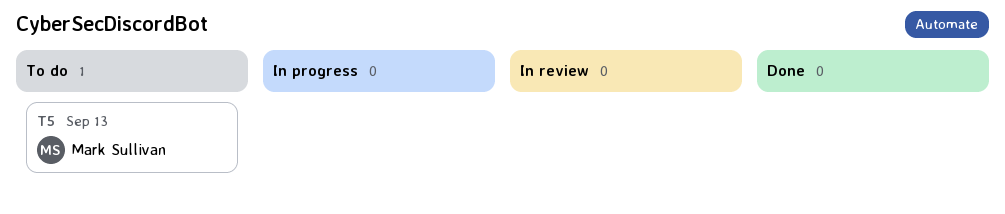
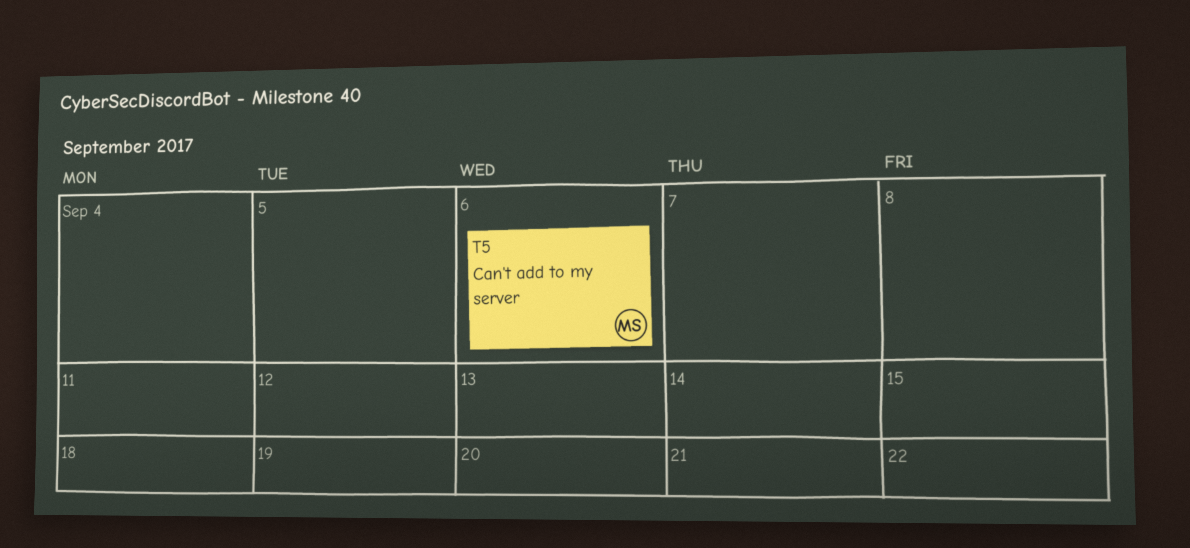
T5, due: Sep 13 -> Sep 6

